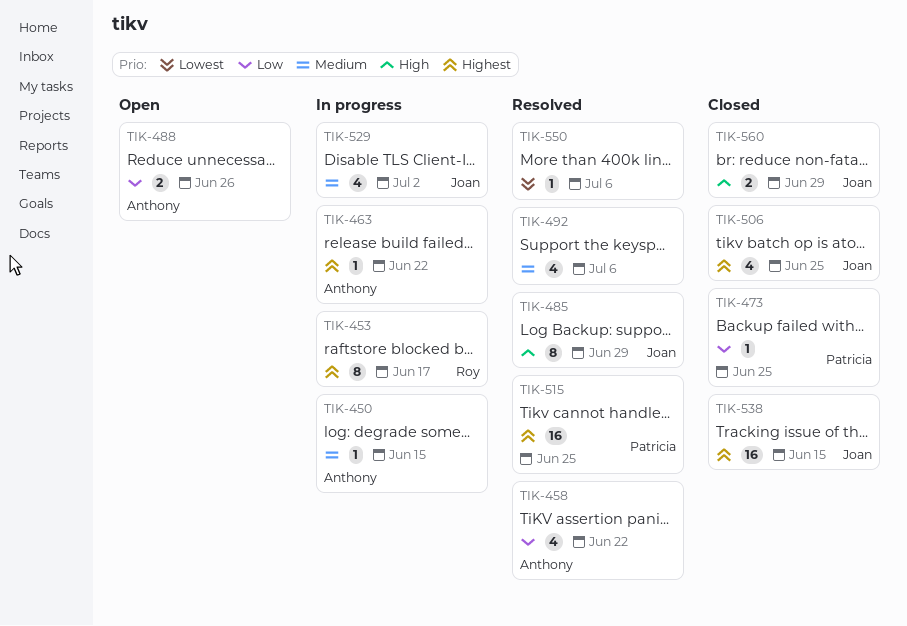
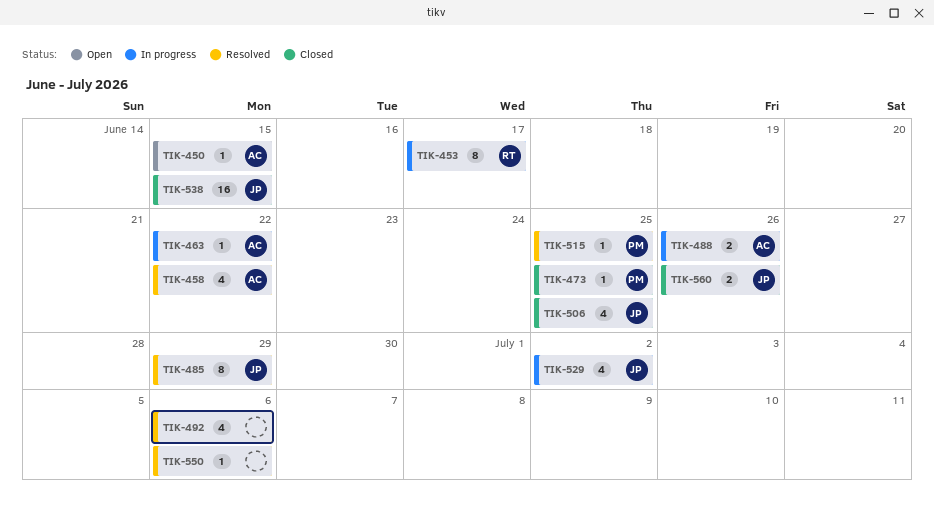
TIK-450, status: In progress -> Open
TIK-488, status: Open -> In progress
TIK-515, estimate: 16 -> 1
TIK-560, due: Jun 29 -> Jun 26

